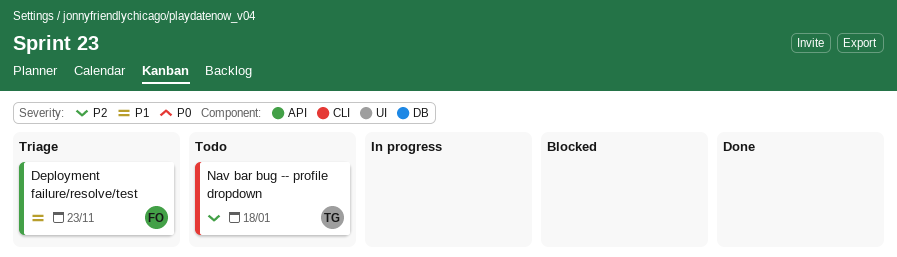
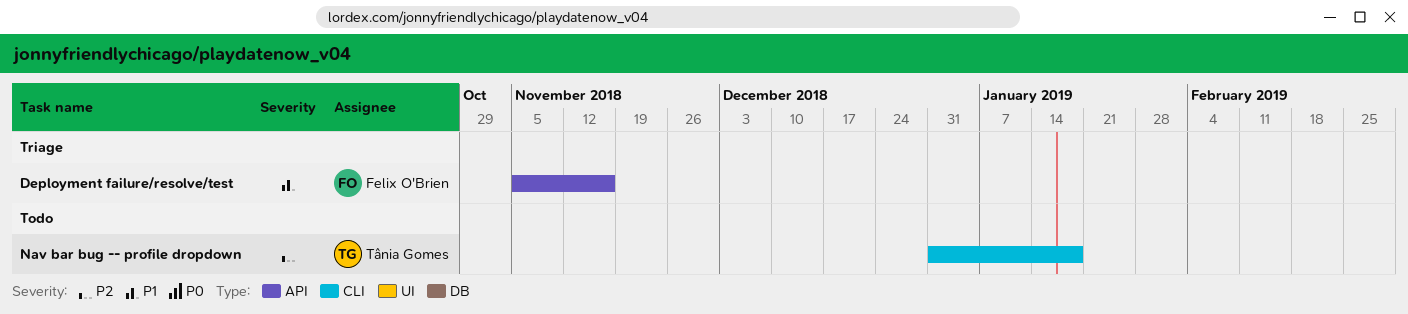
Deployment failure/resolve/test, due: Nov 23 -> Nov 16

